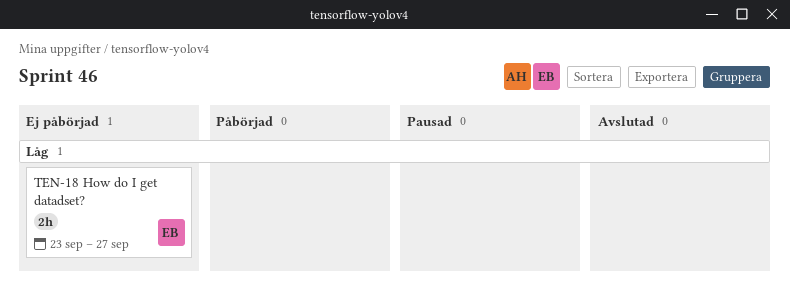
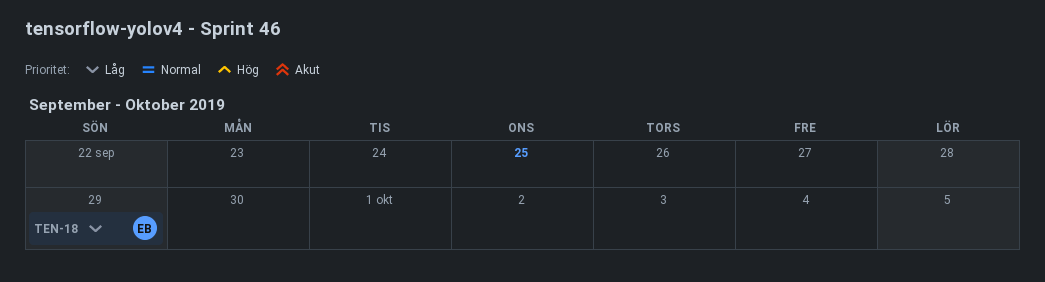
TEN-18, due: Sep 27 -> Sep 29

